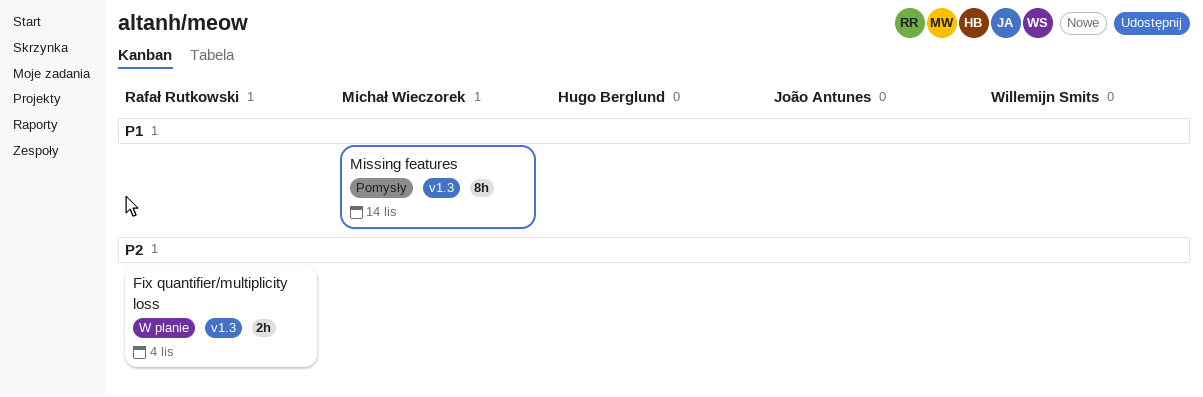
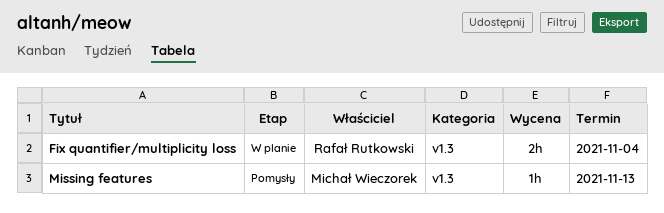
Missing features, estimate: 8h -> 1h
Missing features, due: Nov 14 -> Nov 13

